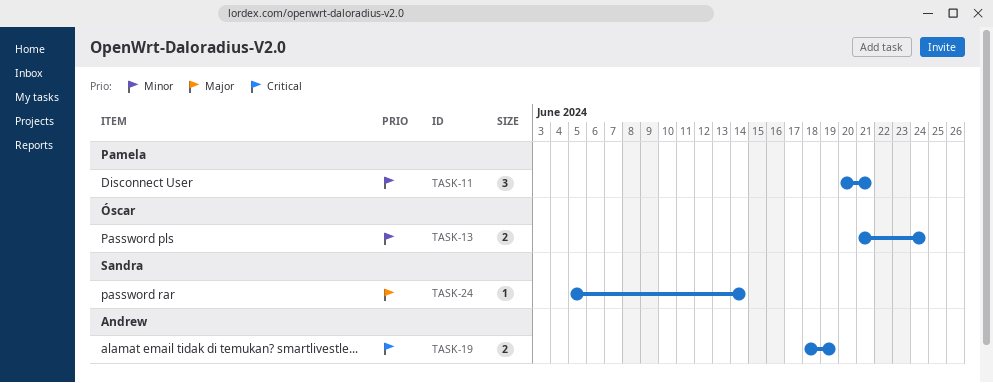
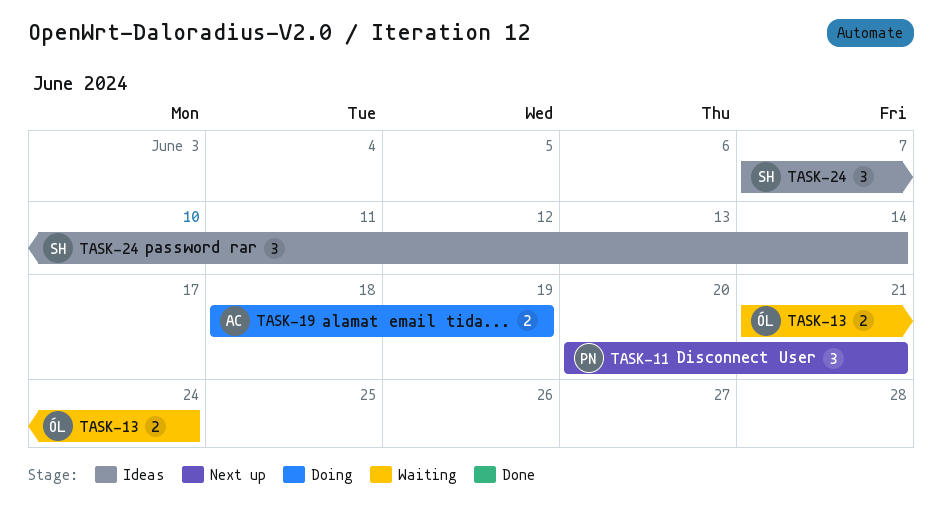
TASK-24, estimate: 1 -> 3
TASK-24, start: Jun 5 -> Jun 7

